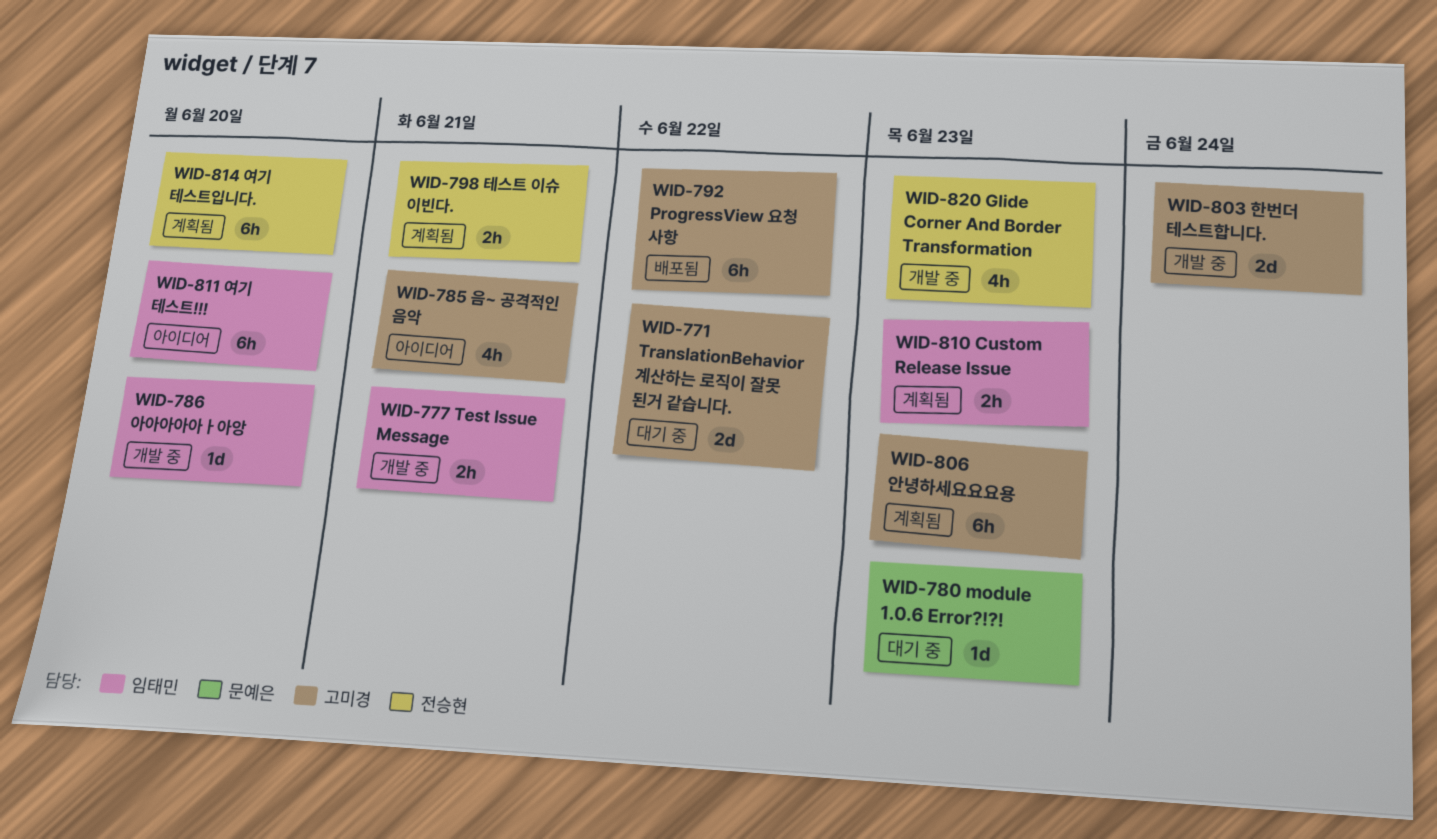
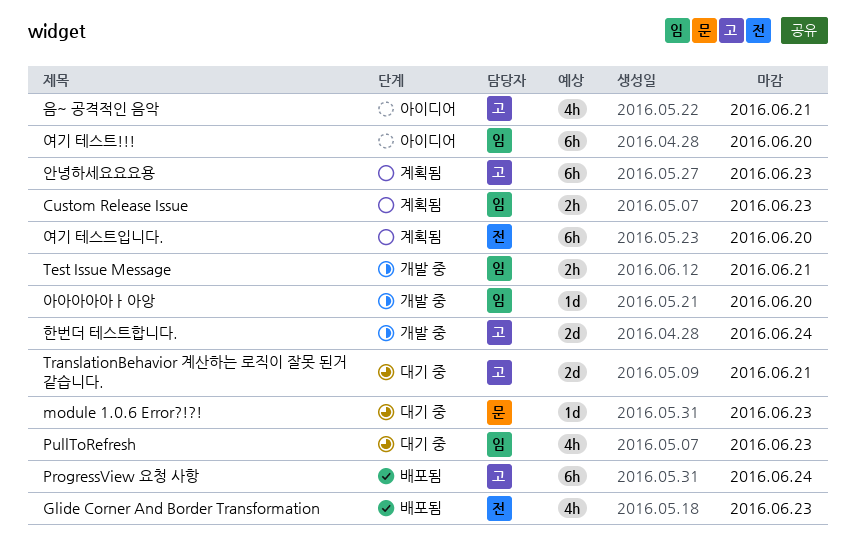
Glide Corner And Border Transformation, status: 개발 중 -> 배포됨
ProgressView 요청 사항, due: Jun 22 -> Jun 24
PullToRefresh: none -> present
TranslationBehavior 계산하는 로직이 잘못 된거 같습니다., due: Jun 22 -> Jun 21
테스트 이슈 이빈다.: present -> none

